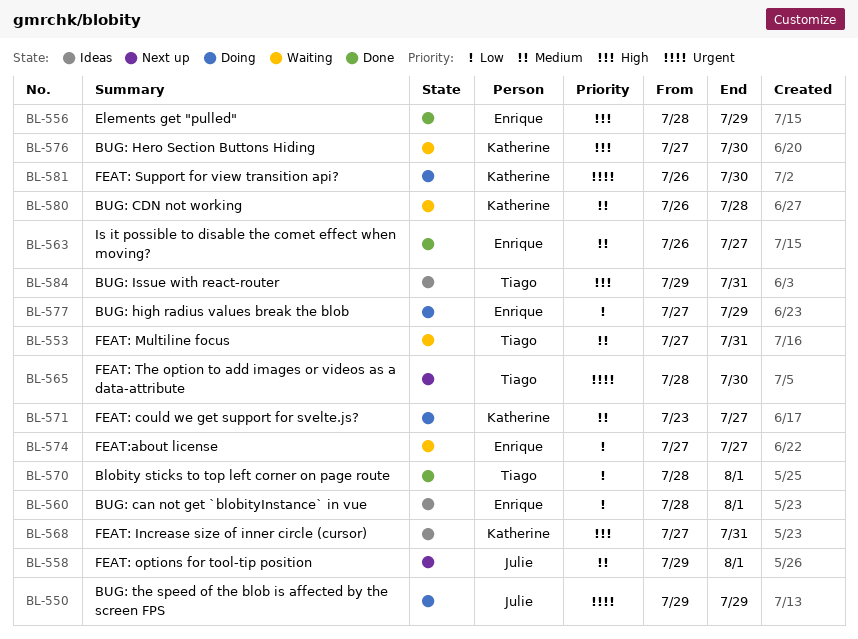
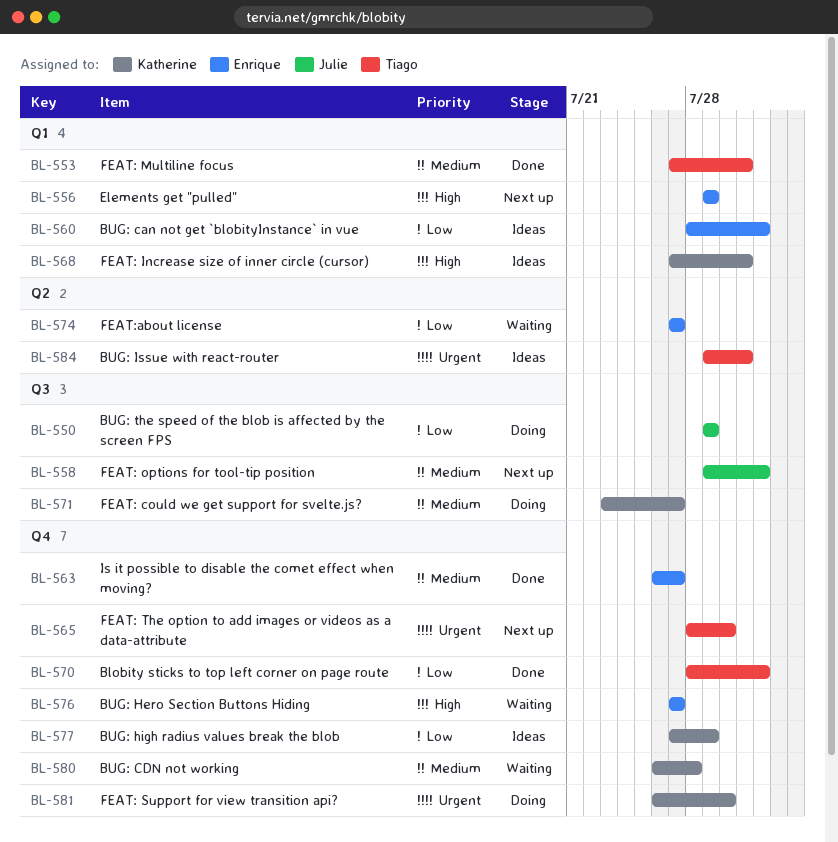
BL-550, priority: Urgent -> Low
BL-553, status: Waiting -> Done
BL-556, status: Done -> Next up
BL-556, start: Jul 28 -> Jul 29
BL-576, owner: Katherine -> Enrique
BL-576, due: Jul 30 -> Jul 27
BL-577, status: Doing -> Ideas
BL-577, owner: Enrique -> Katherine
BL-584, priority: High -> Urgent

